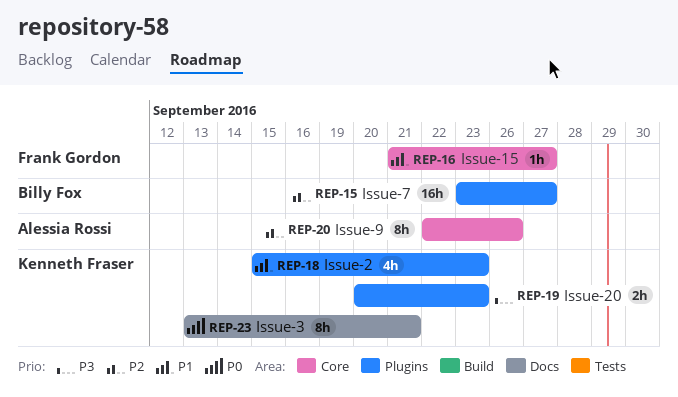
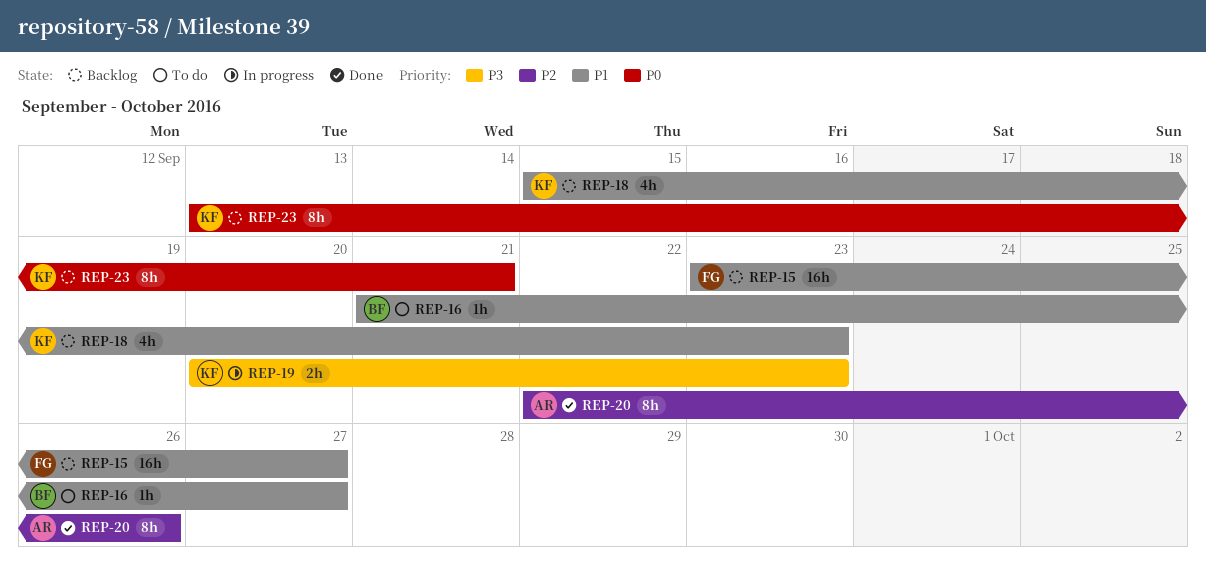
REP-15, owner: Billy Fox -> Frank Gordon
REP-15, priority: P2 -> P1
REP-16, owner: Frank Gordon -> Billy Fox

